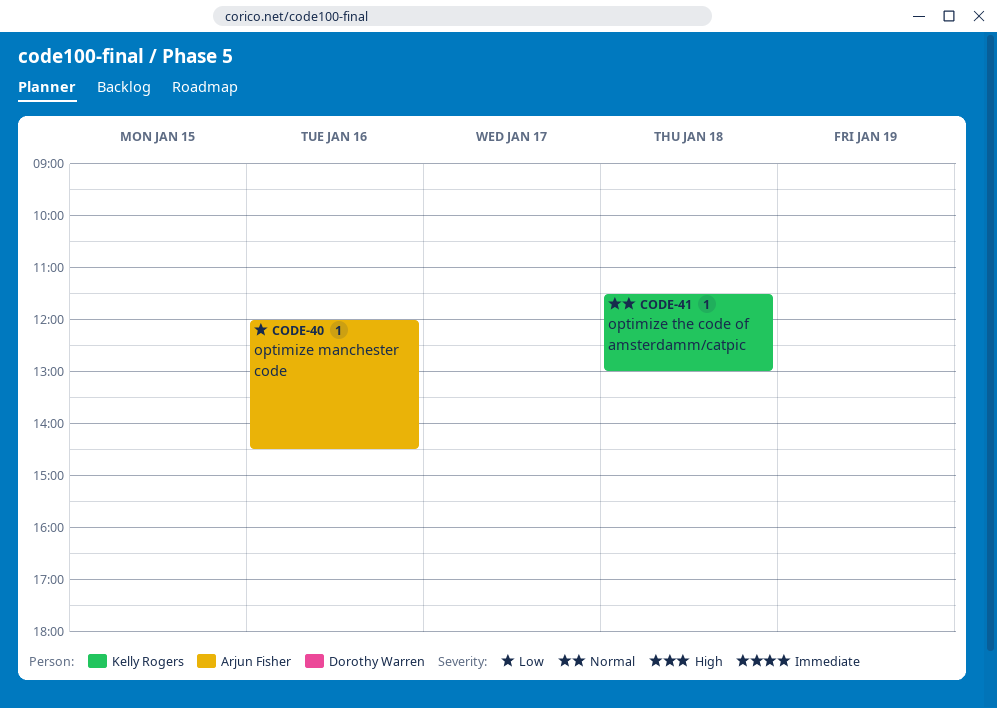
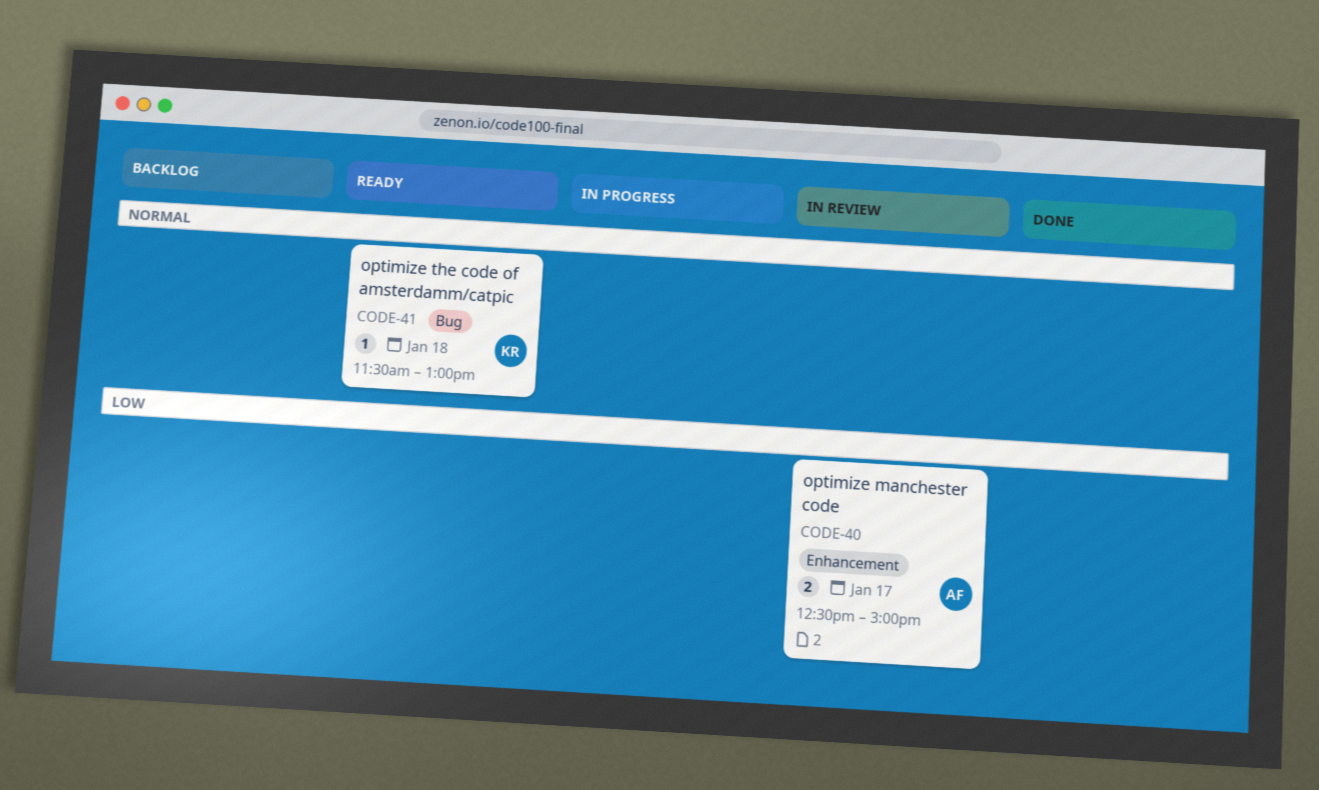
CODE-40, estimate: 1 -> 2
CODE-40, day: Jan 16 -> Jan 17
CODE-40, begins: 12:00 -> 12:30
CODE-40, ends: 14:30 -> 15:00

